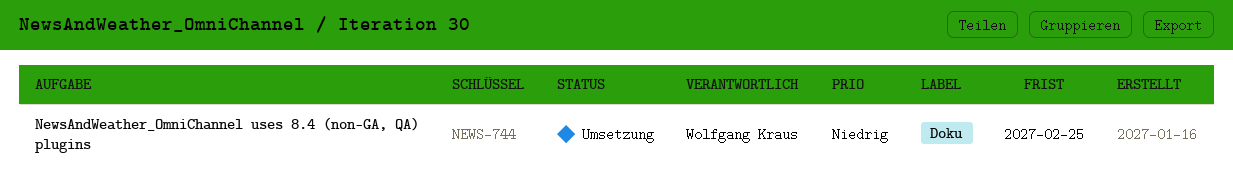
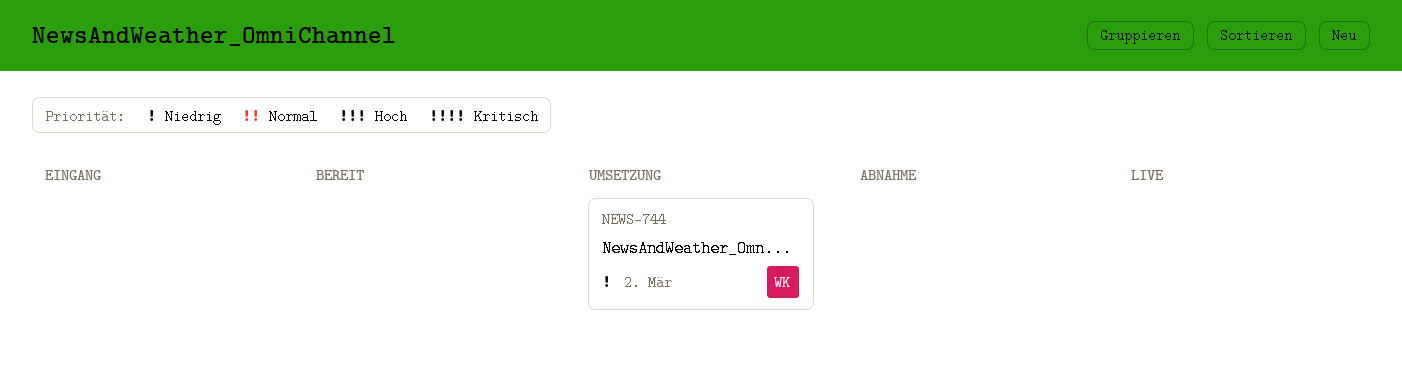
NEWS-744, due: Feb 25 -> Mar 2

